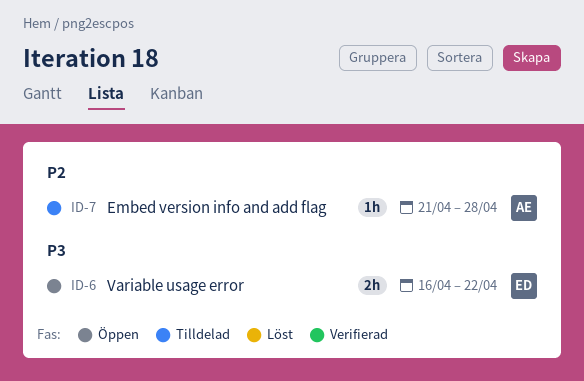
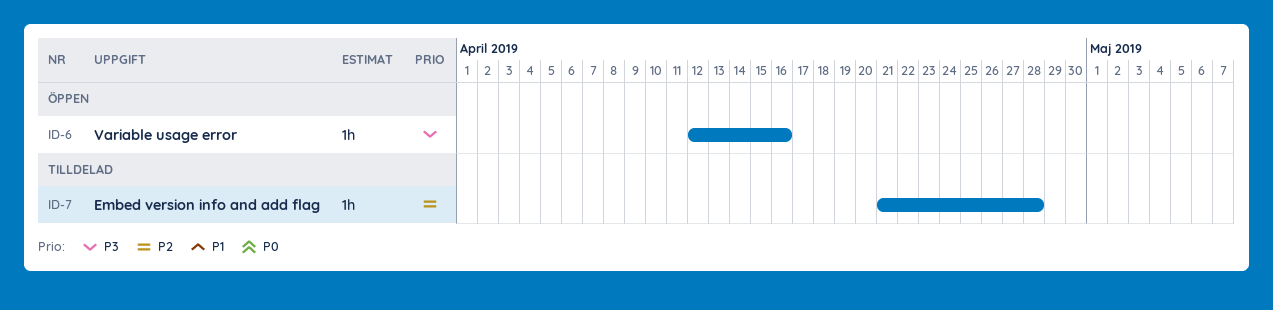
ID-6, estimate: 2h -> 1h
ID-6, start: Apr 16 -> Apr 12
ID-6, due: Apr 22 -> Apr 16

